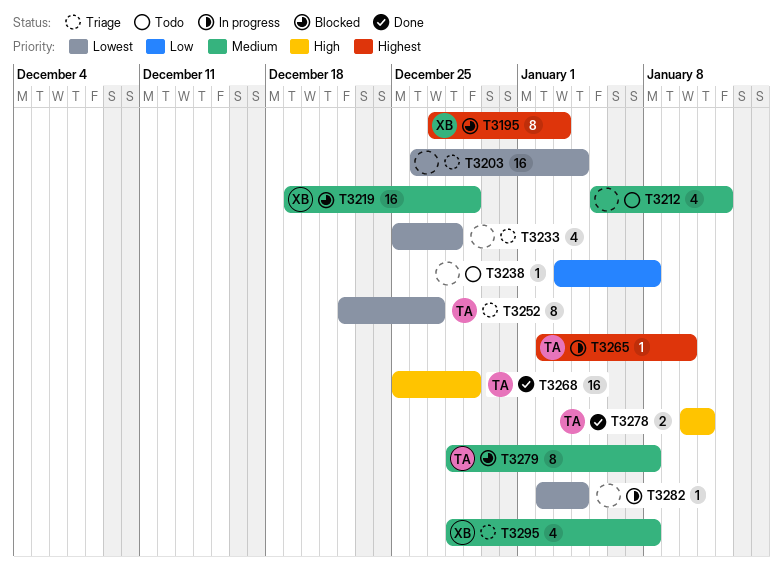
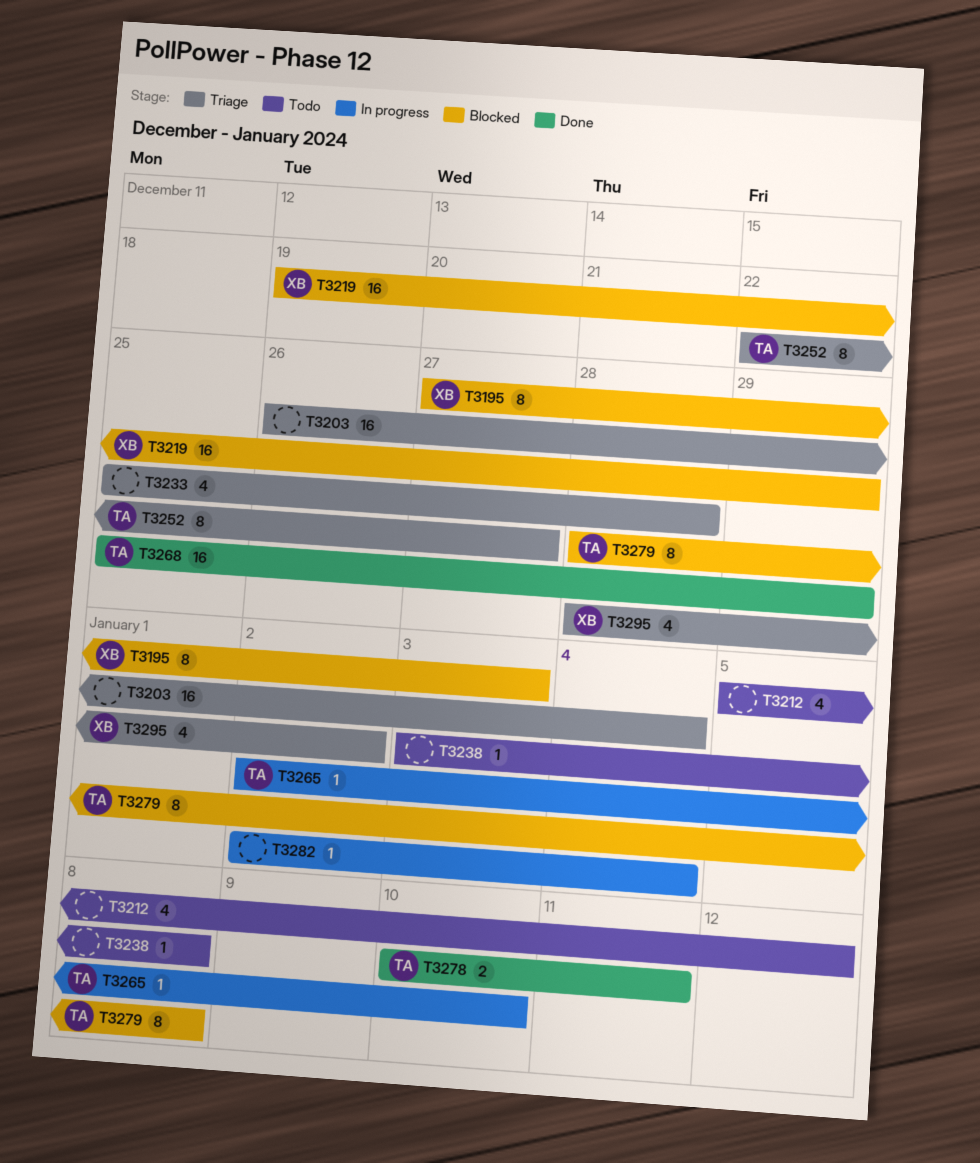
T3295, due: Jan 8 -> Jan 2

